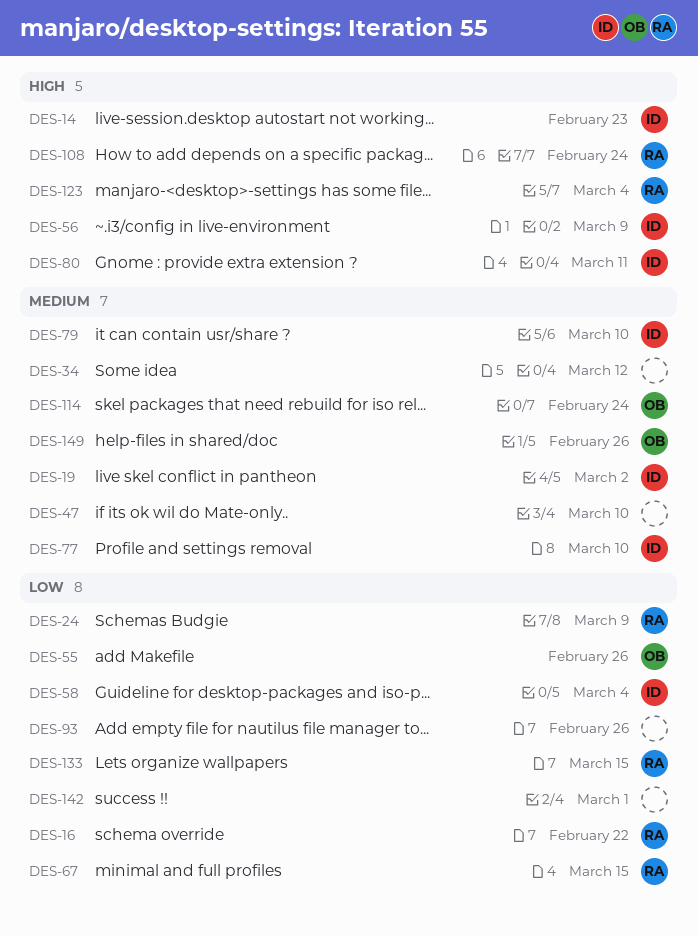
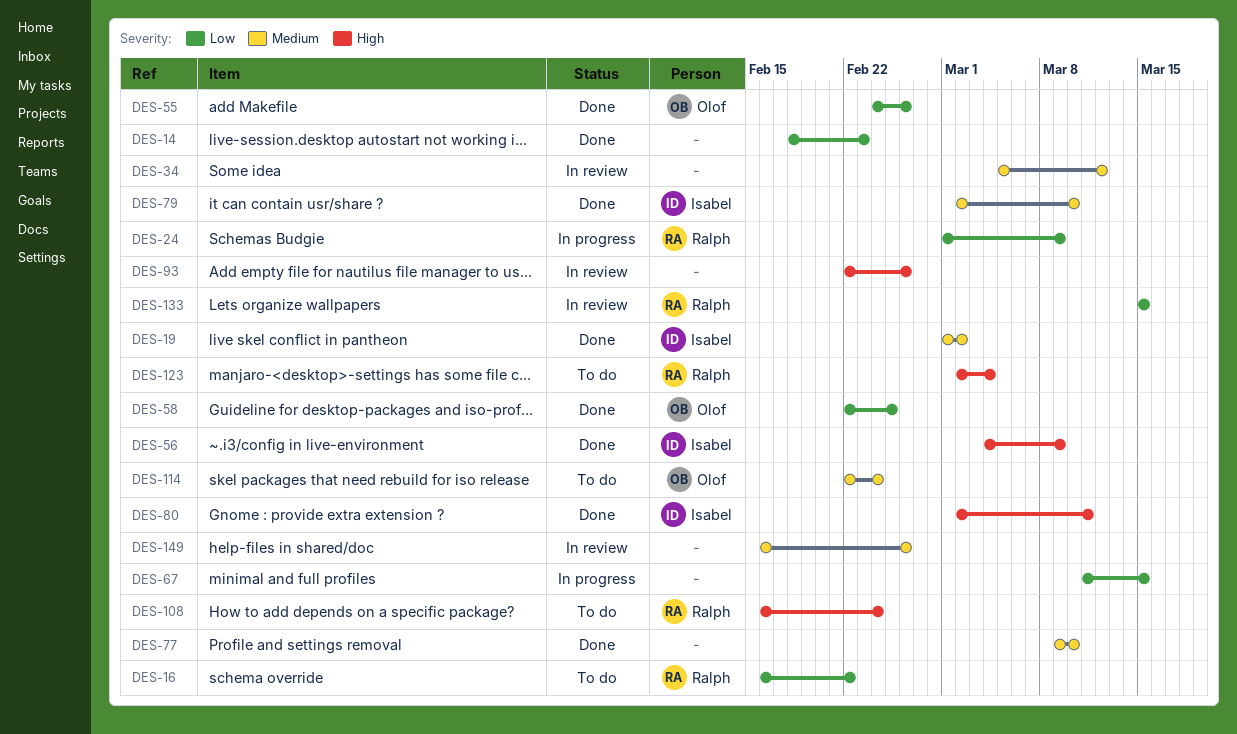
DES-14, owner: Isabel -> none
DES-14, priority: High -> Low
DES-47: present -> none
DES-58, owner: Isabel -> Olof
DES-58, due: Mar 4 -> Feb 25
DES-67, owner: Ralph -> none
DES-77, owner: Isabel -> none
DES-93, priority: Low -> High
DES-142: present -> none
DES-149, owner: Olof -> none

